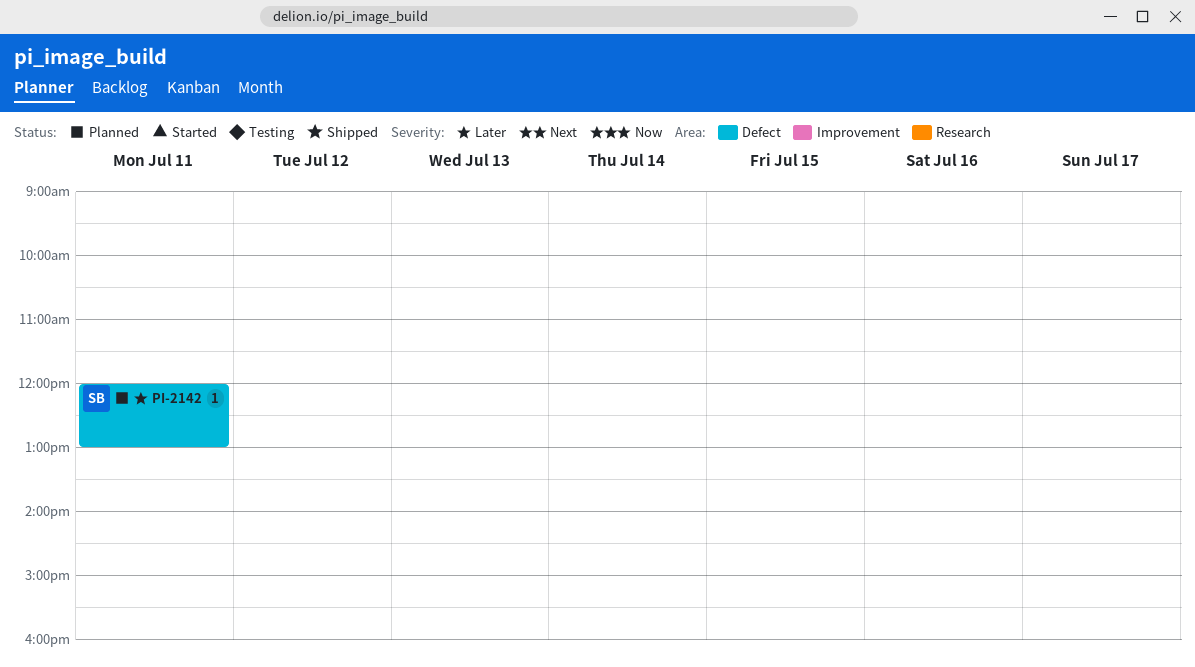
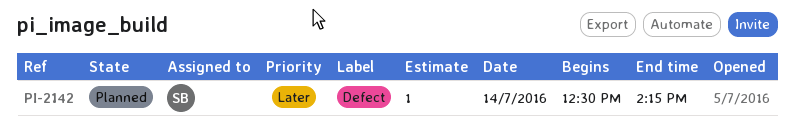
PI-2142, day: Jul 11 -> Jul 14
PI-2142, begins: 12:00 -> 12:30
PI-2142, ends: 13:00 -> 14:15

